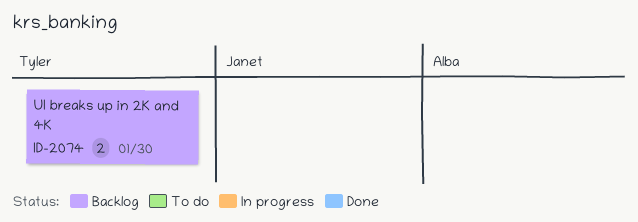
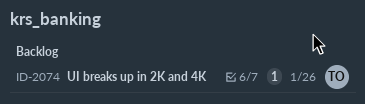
ID-2074, estimate: 2 -> 1
ID-2074, due: Jan 30 -> Jan 26

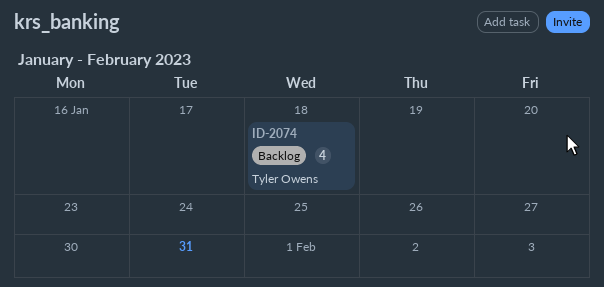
ID-2074, estimate: 1 -> 4
ID-2074, due: Jan 26 -> Jan 18

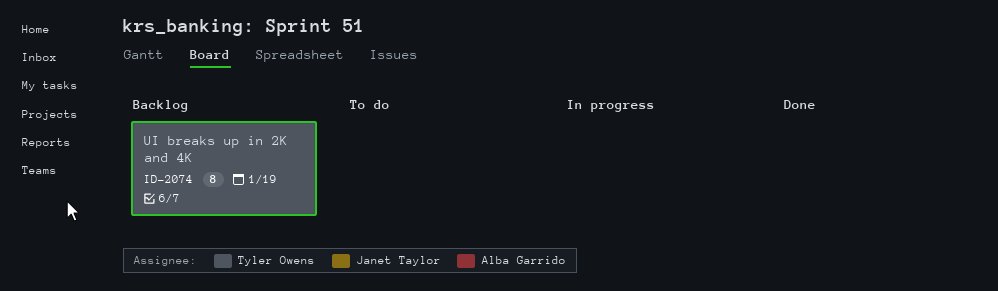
ID-2074, estimate: 4 -> 8
ID-2074, due: Jan 18 -> Jan 19

